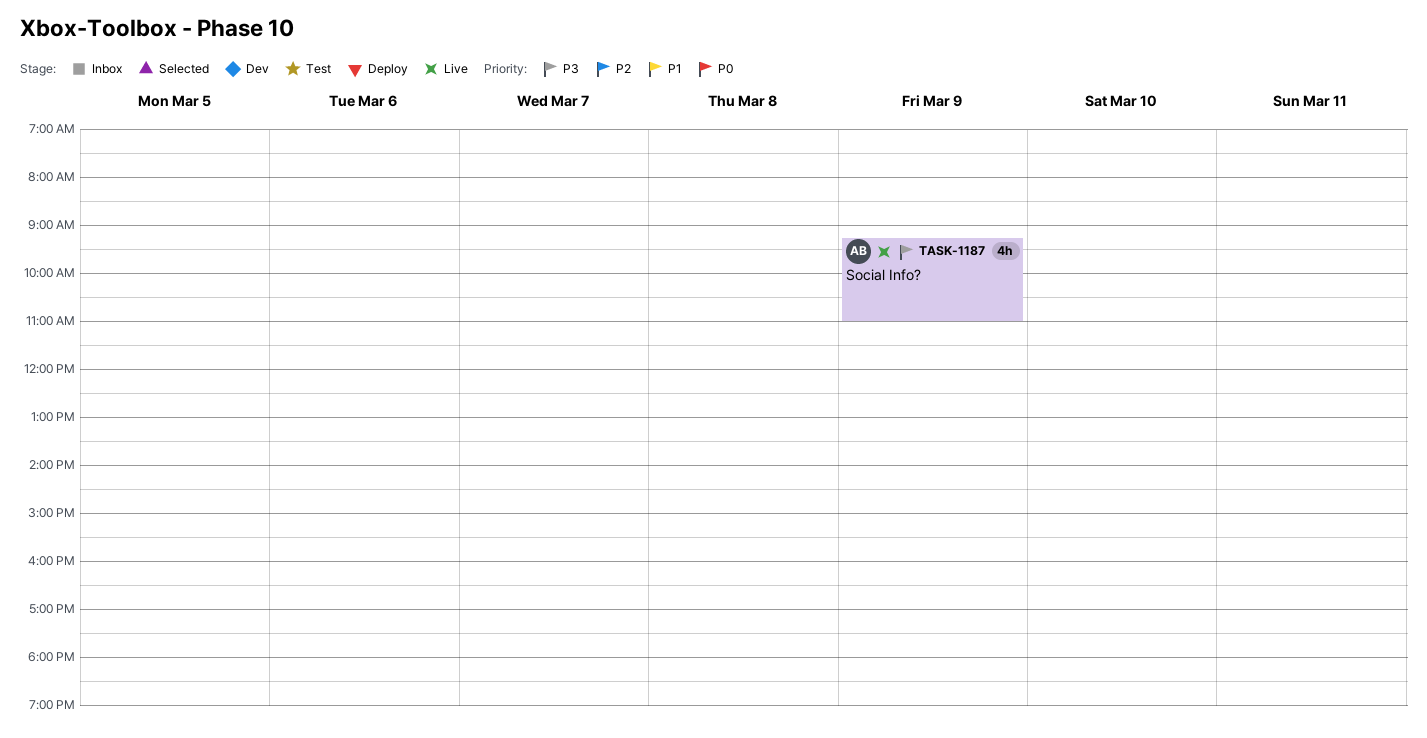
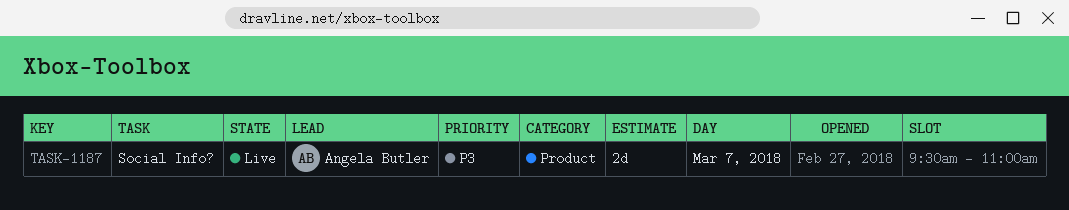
TASK-1187, estimate: 4h -> 2d
TASK-1187, day: Mar 9 -> Mar 7
TASK-1187, begins: 09:15 -> 09:30

